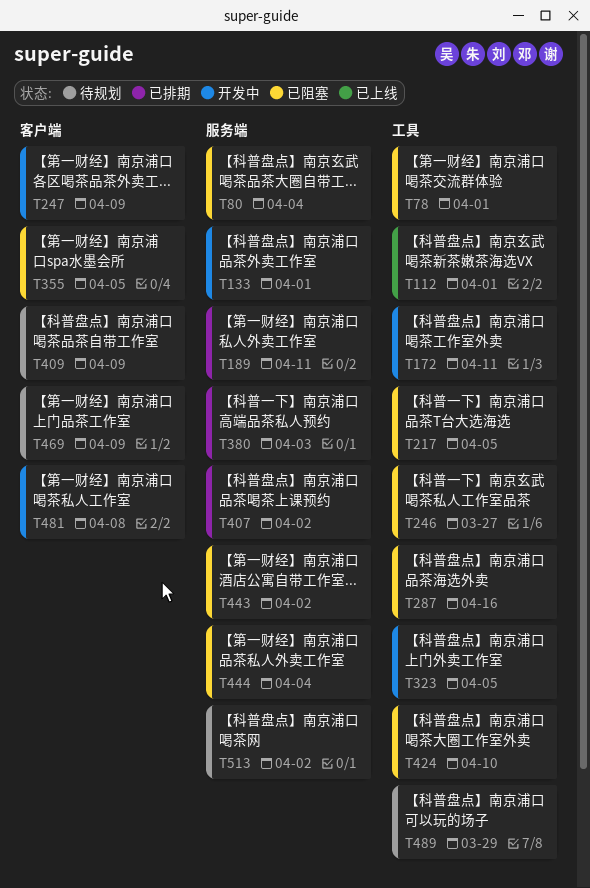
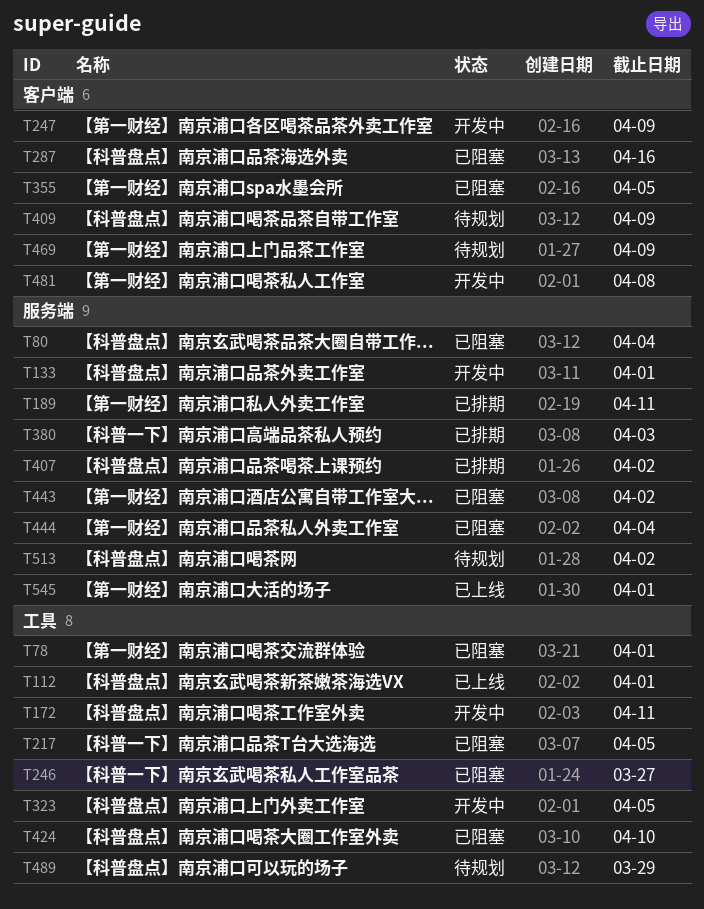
T287, label: 工具 -> 客户端
T545: none -> present

